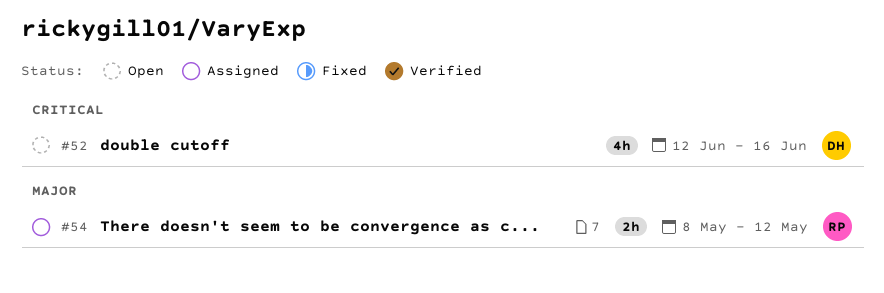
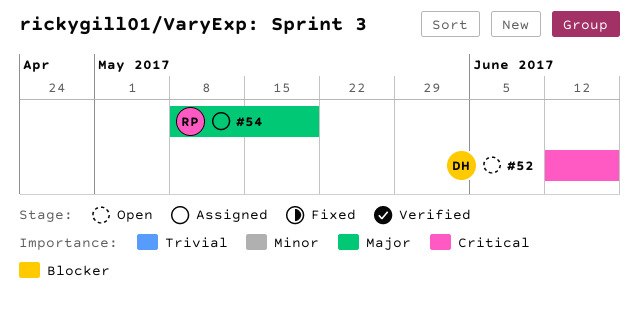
#54, due: May 12 -> May 19

